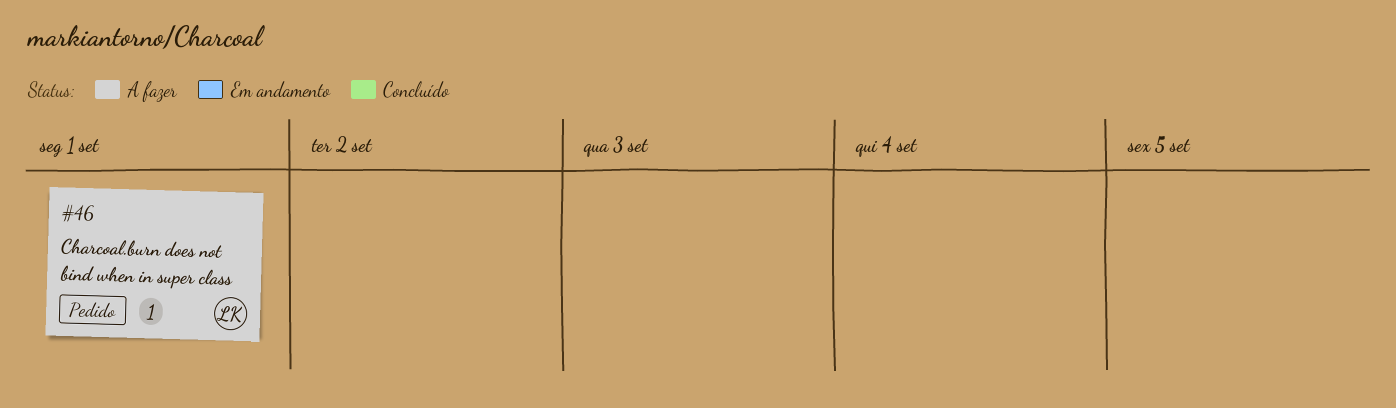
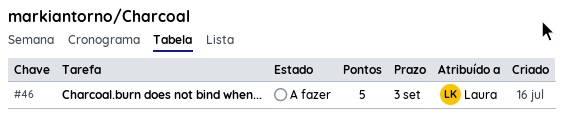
#46, estimate: 1 -> 5
#46, due: Sep 1 -> Sep 3

